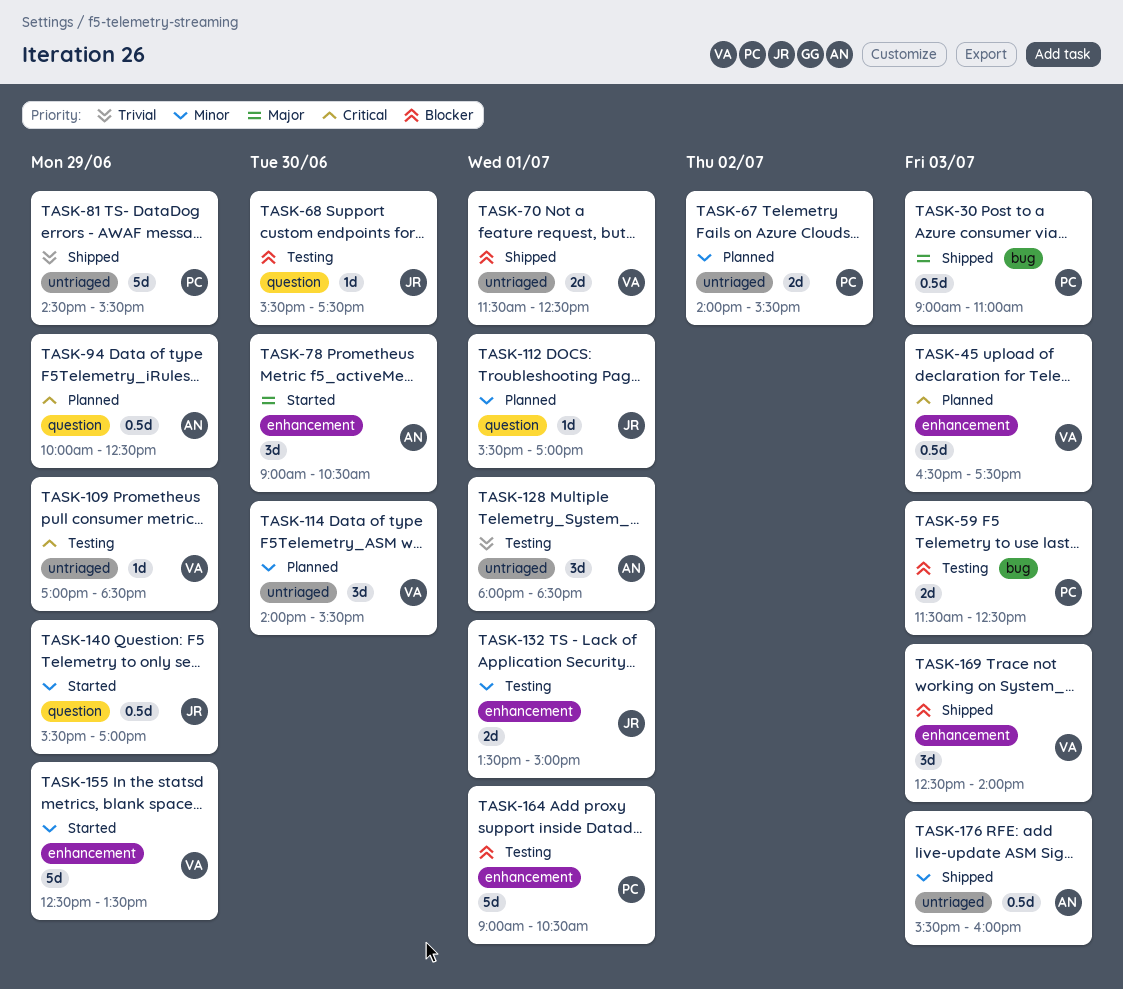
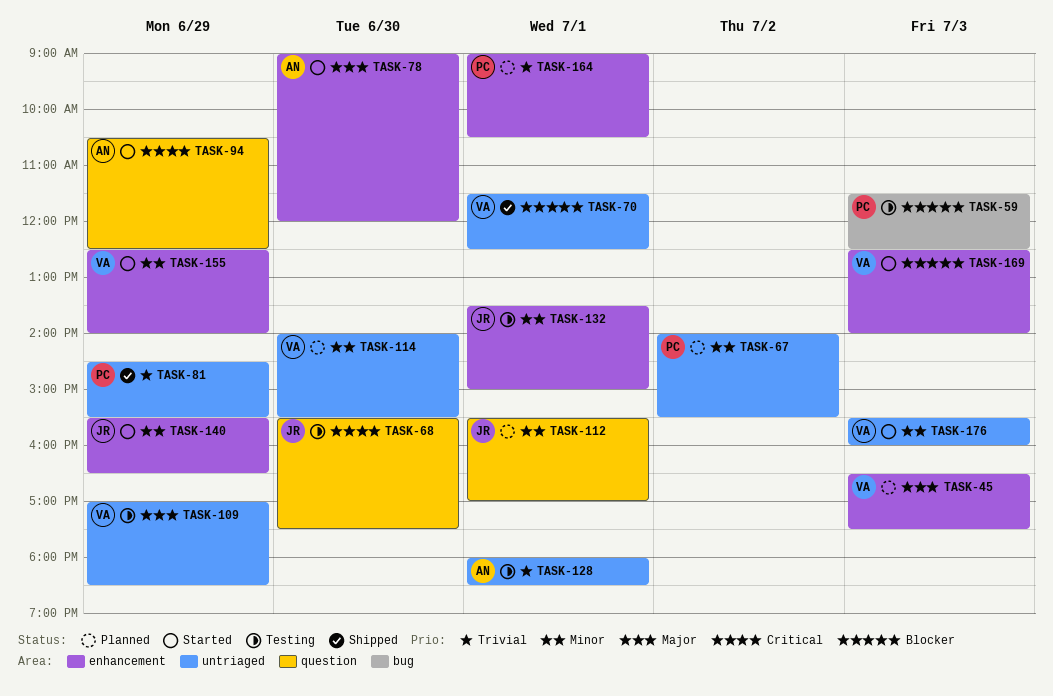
TASK-30: present -> none
TASK-45, priority: Critical -> Major
TASK-68, priority: Blocker -> Critical
TASK-78, ends: 10:30 -> 12:00
TASK-94, status: Planned -> Started
TASK-94, begins: 10:00 -> 10:30
TASK-109, priority: Critical -> Major
TASK-140, label: question -> enhancement
TASK-140, ends: 17:00 -> 16:30
TASK-155, ends: 13:30 -> 14:00
TASK-164, status: Testing -> Planned
TASK-164, priority: Blocker -> Trivial
TASK-169, status: Shipped -> Started
TASK-176, status: Shipped -> Started
TASK-176, owner: AN -> VA

